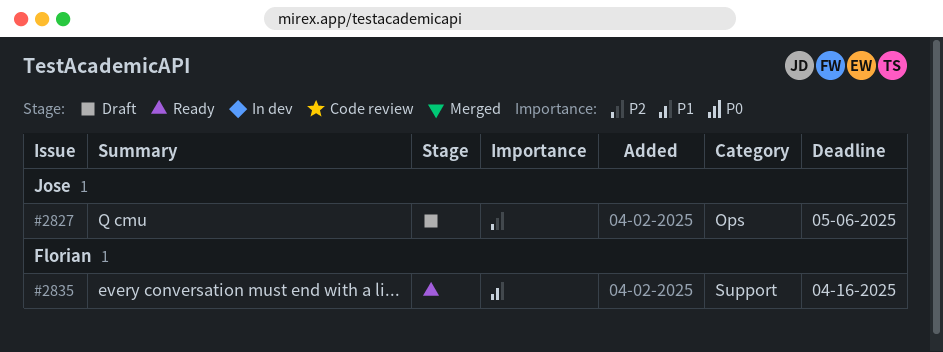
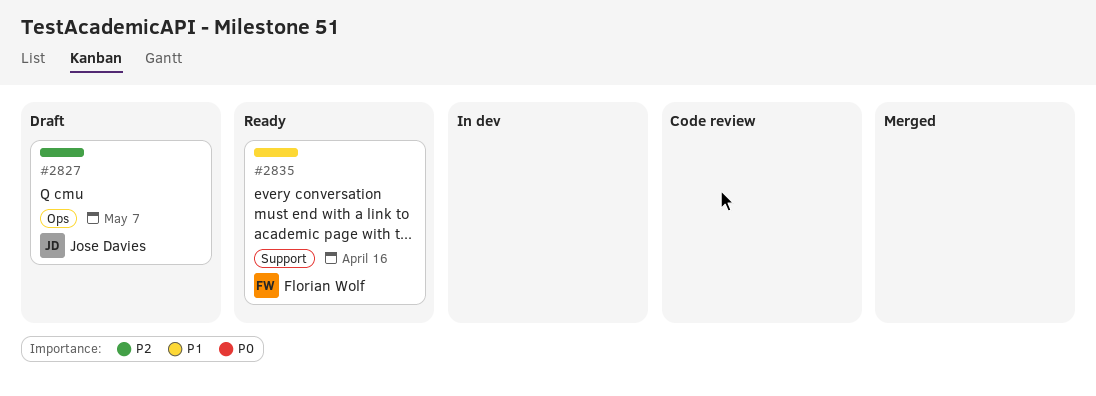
#2827, due: May 6 -> May 7

